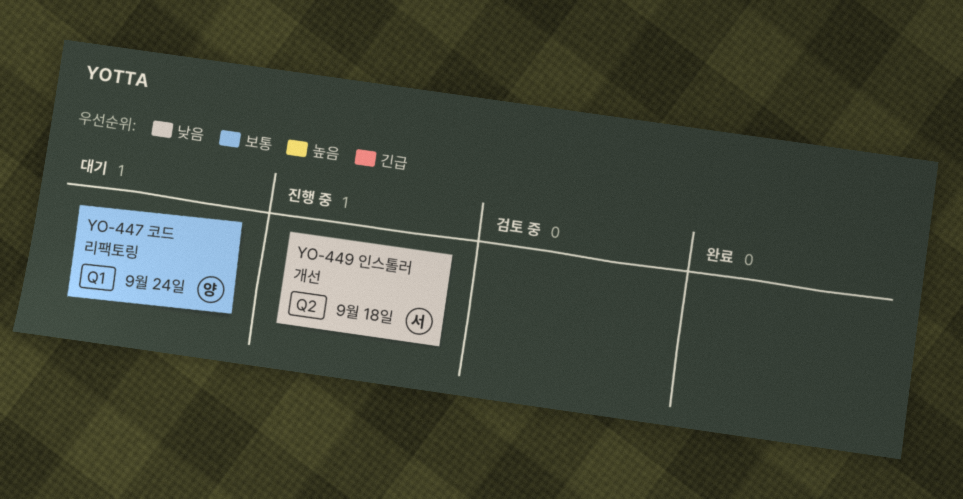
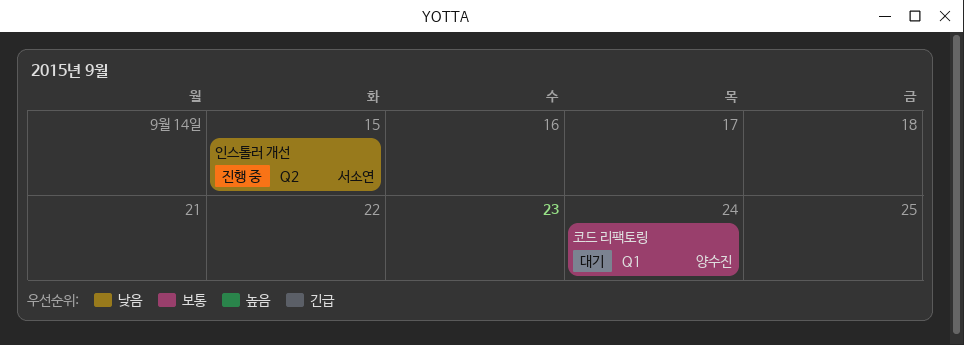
인스톨러 개선, due: Sep 18 -> Sep 15

